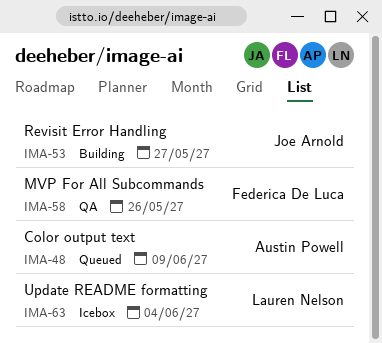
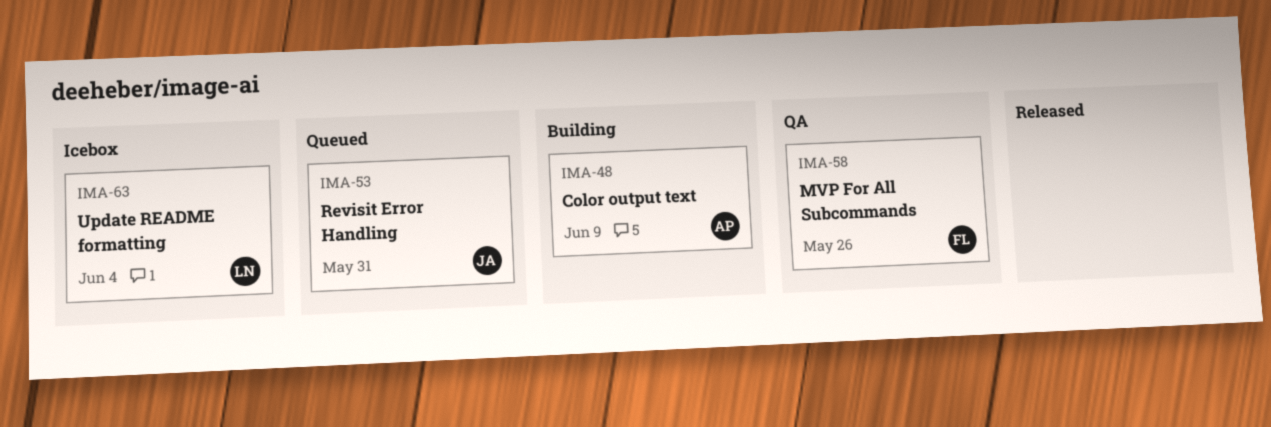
IMA-48, status: Queued -> Building
IMA-53, status: Building -> Queued
IMA-53, due: May 27 -> May 31

